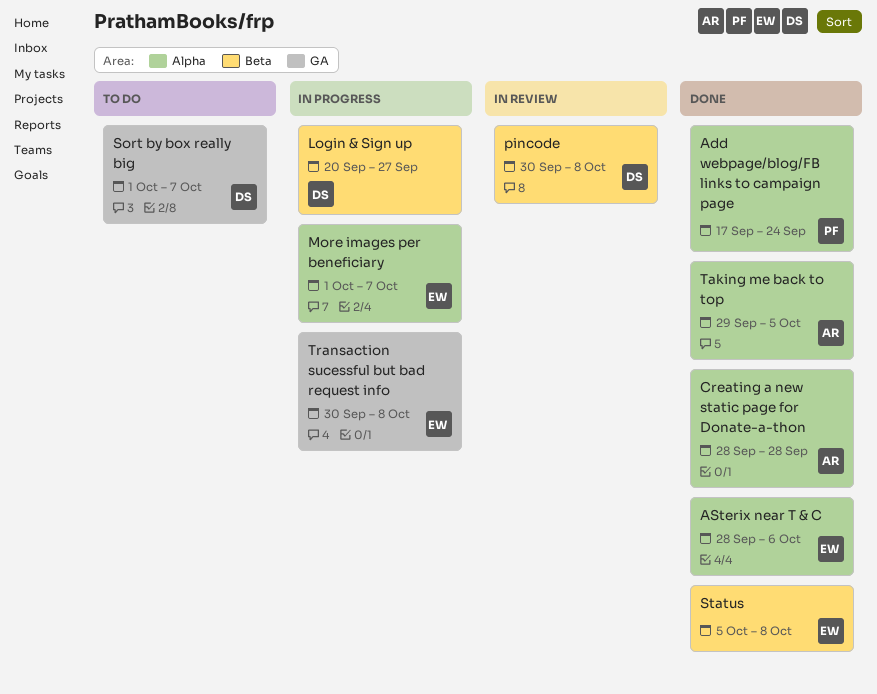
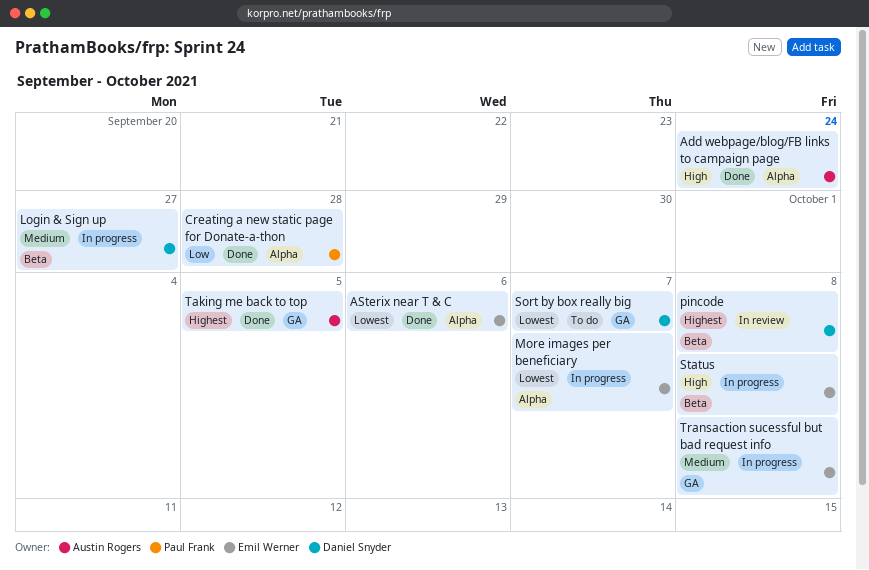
Add webpage/blog/FB links to campaign page, owner: Paul Frank -> Austin Rogers
Creating a new static page for Donate-a-thon, owner: Austin Rogers -> Paul Frank
Status, status: Done -> In progress
Taking me back to top, label: Alpha -> GA

